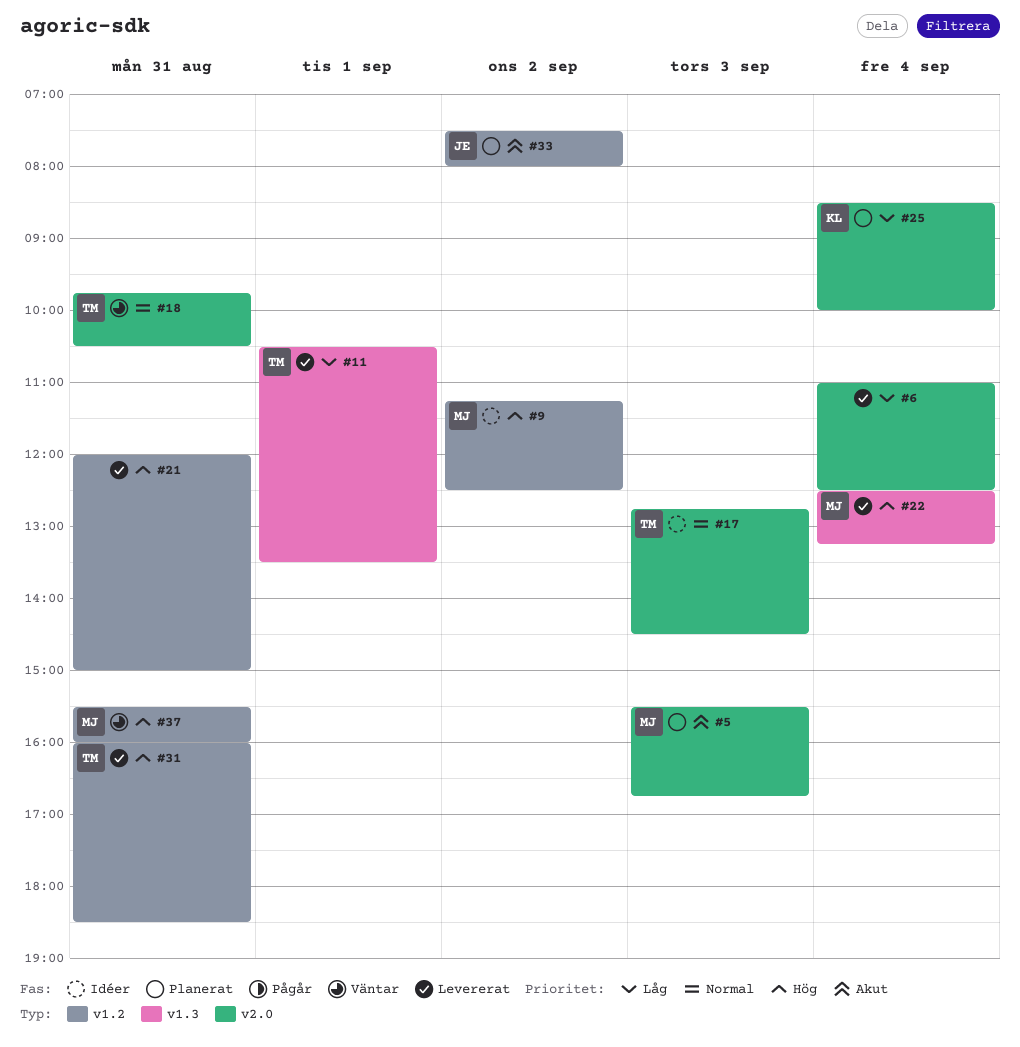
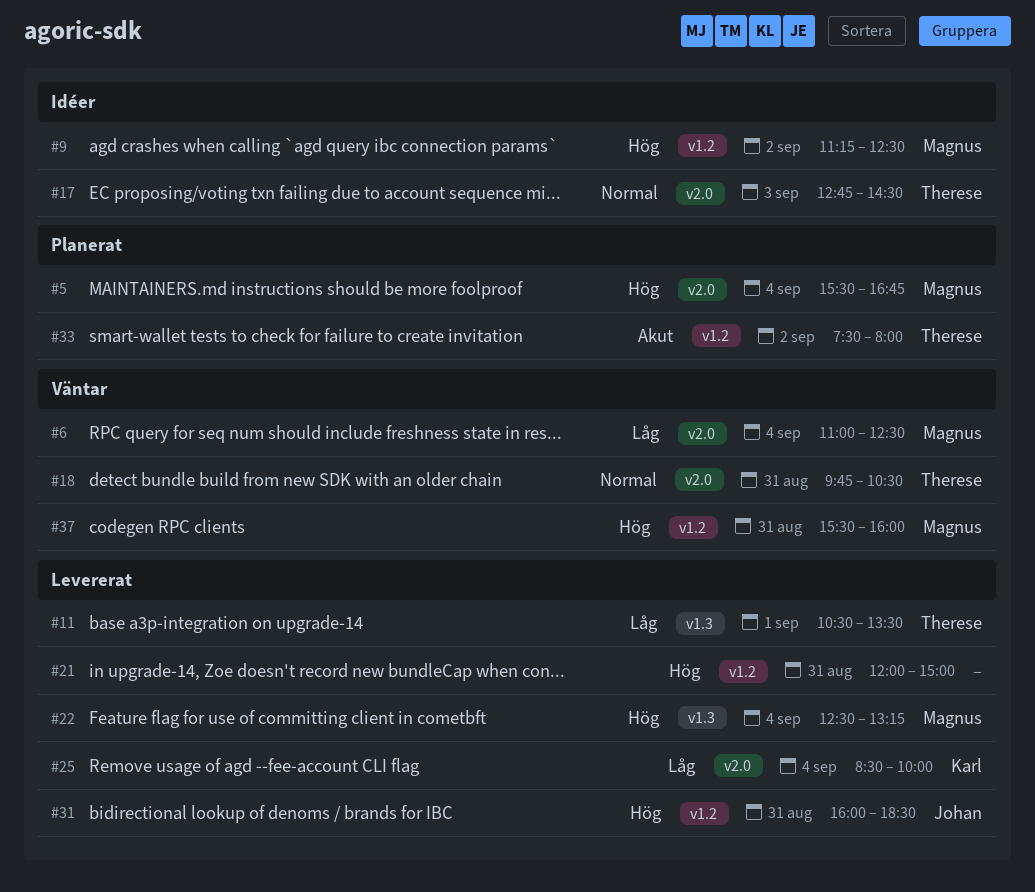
#5, priority: Akut -> Hög
#5, day: Sep 3 -> Sep 4
#6, status: Levererat -> Väntar
#6, owner: none -> Magnus
#25, status: Planerat -> Levererat
#31, owner: Therese -> Johan
#33, owner: Johan -> Therese

